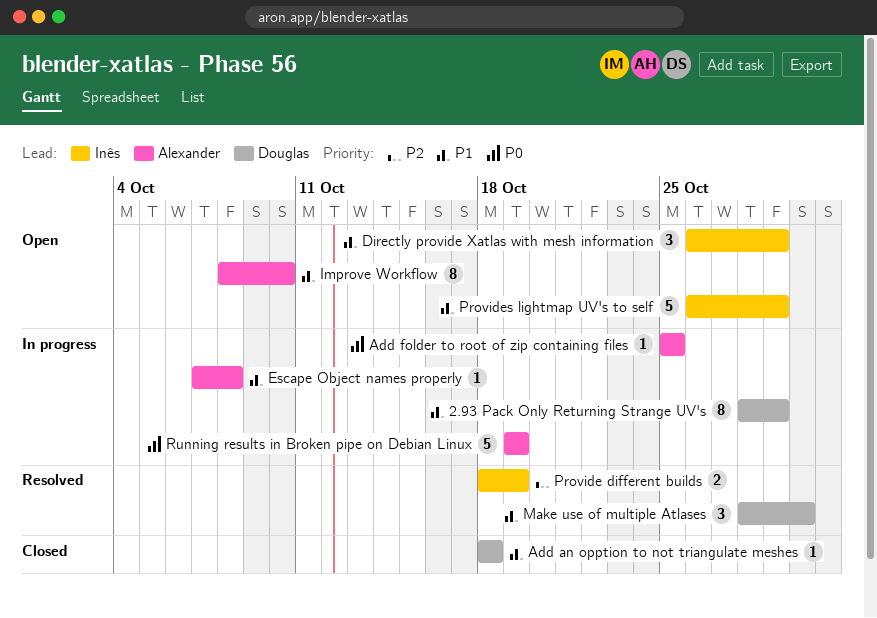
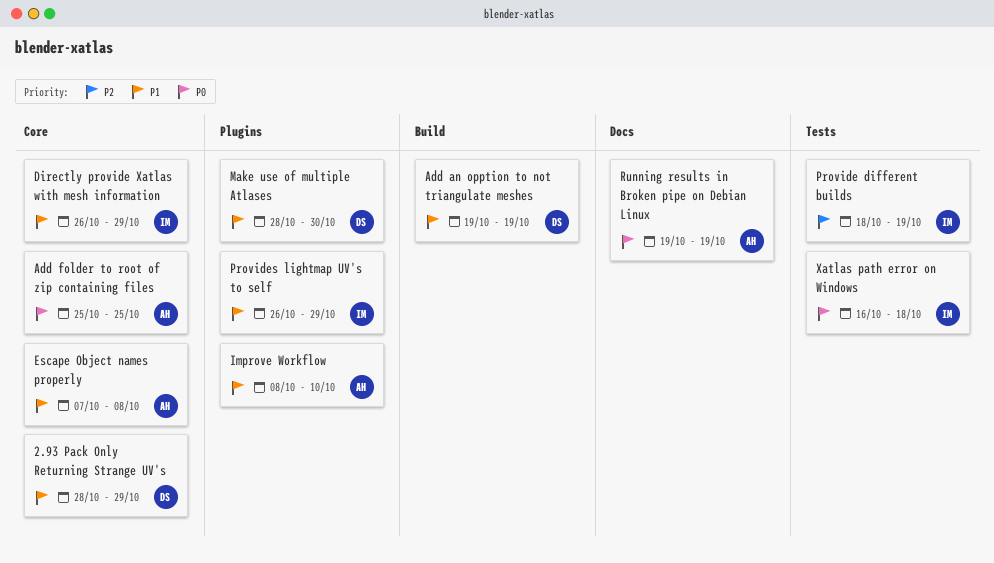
Add an opption to not triangulate meshes, start: Oct 18 -> Oct 19
Add an opption to not triangulate meshes, due: Oct 18 -> Oct 19
Xatlas path error on Windows: none -> present

